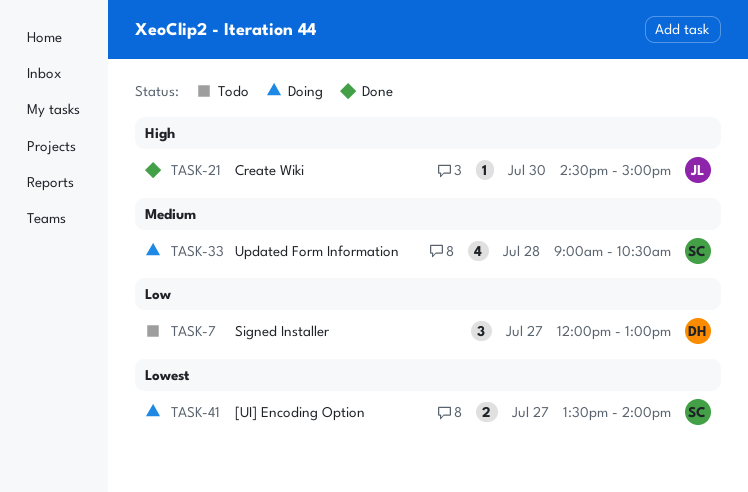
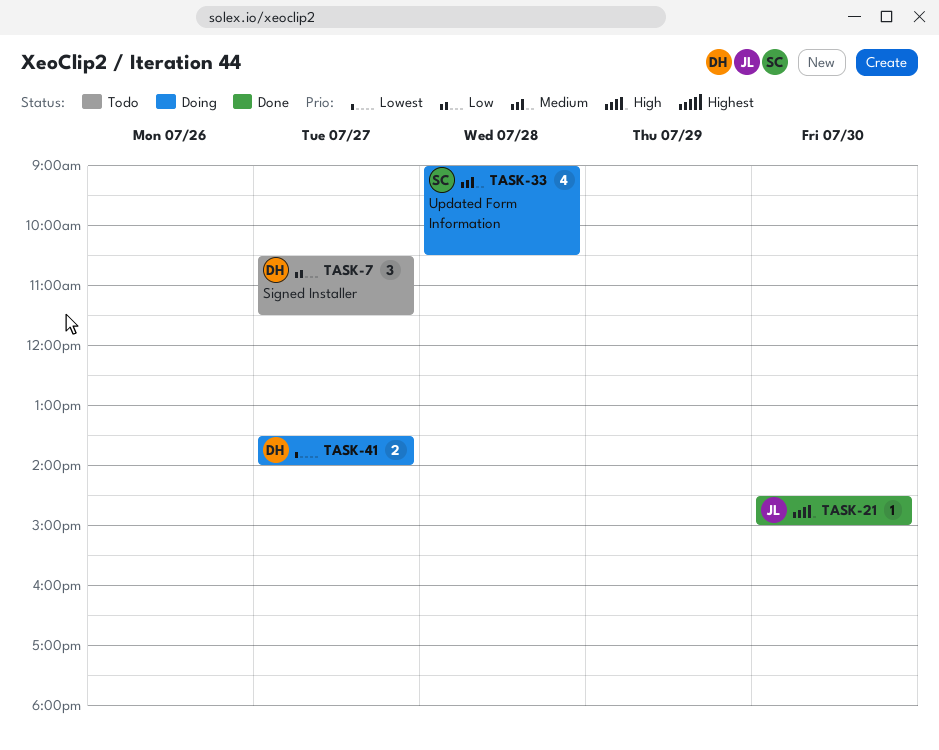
TASK-7, begins: 12:00 -> 10:30
TASK-7, ends: 13:00 -> 11:30
TASK-41, owner: SC -> DH

